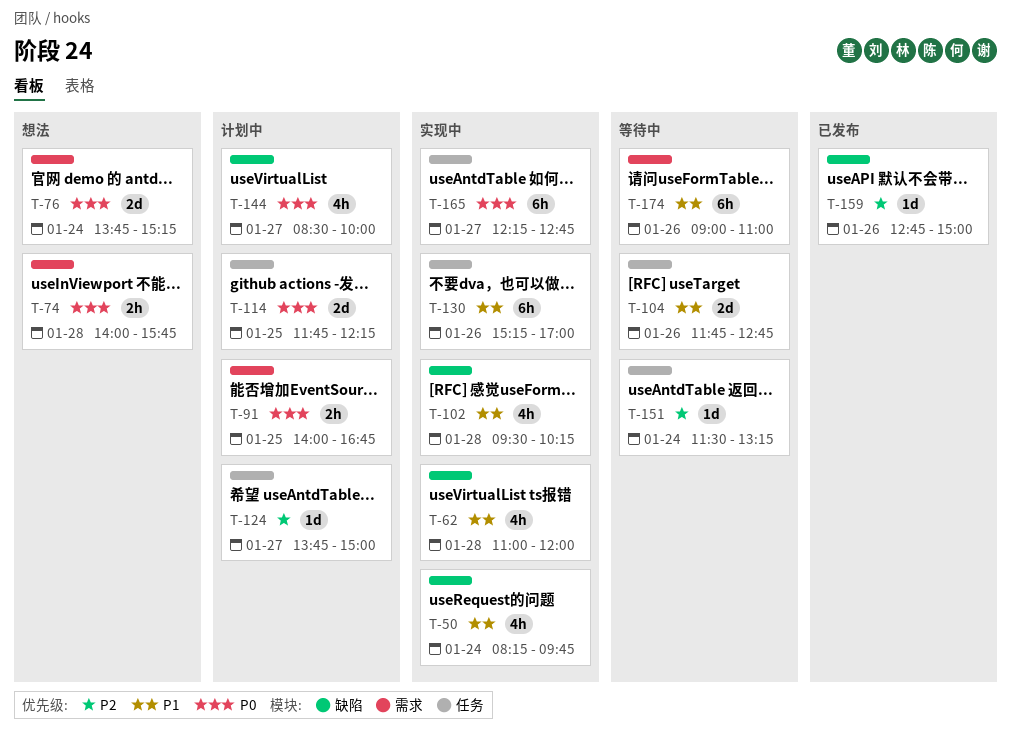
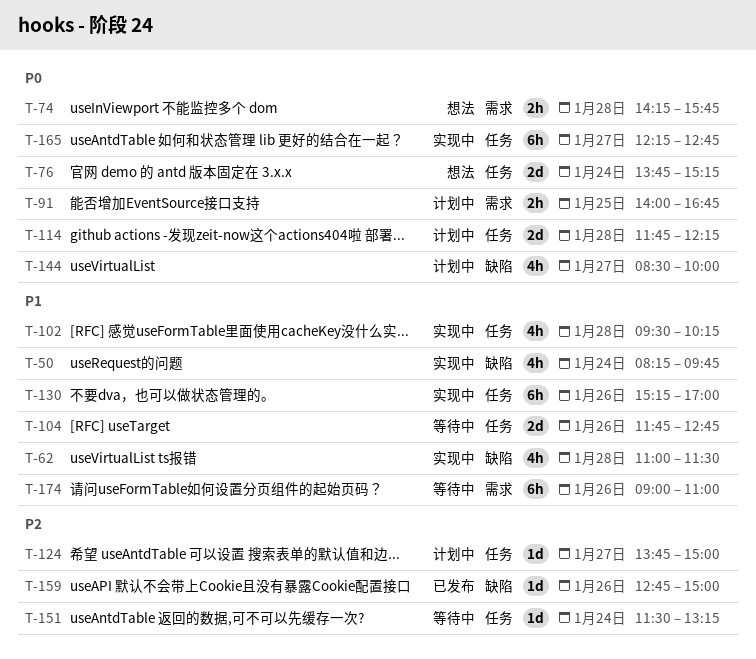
T-62, ends: 12:00 -> 11:30
T-74, begins: 14:00 -> 14:15
T-76, label: 需求 -> 任务
T-102, label: 缺陷 -> 任务
T-114, day: Jan 25 -> Jan 28

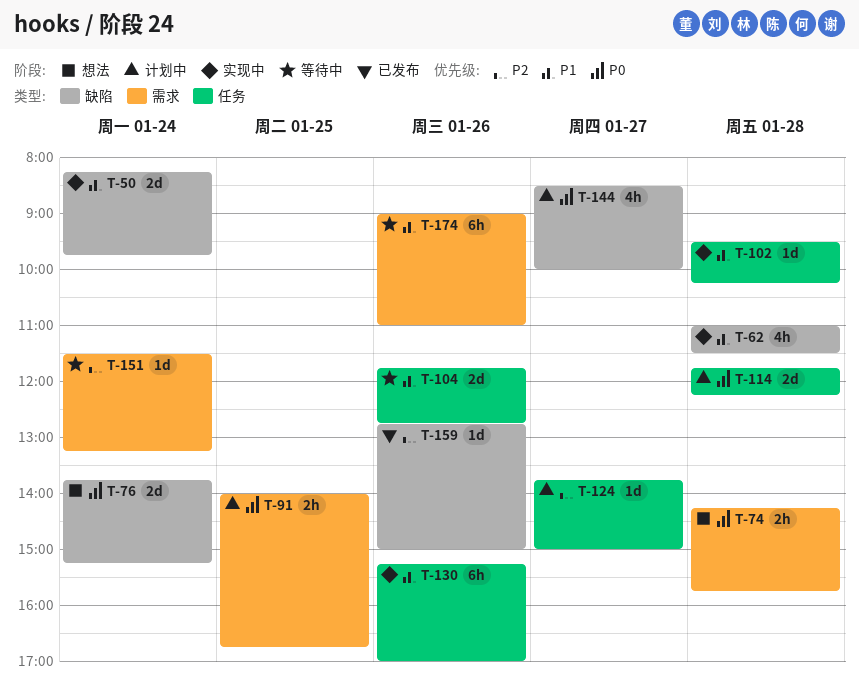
T-50, estimate: 4h -> 2d
T-76, label: 任务 -> 缺陷
T-102, estimate: 4h -> 1d
T-151, label: 任务 -> 需求
T-165: present -> none

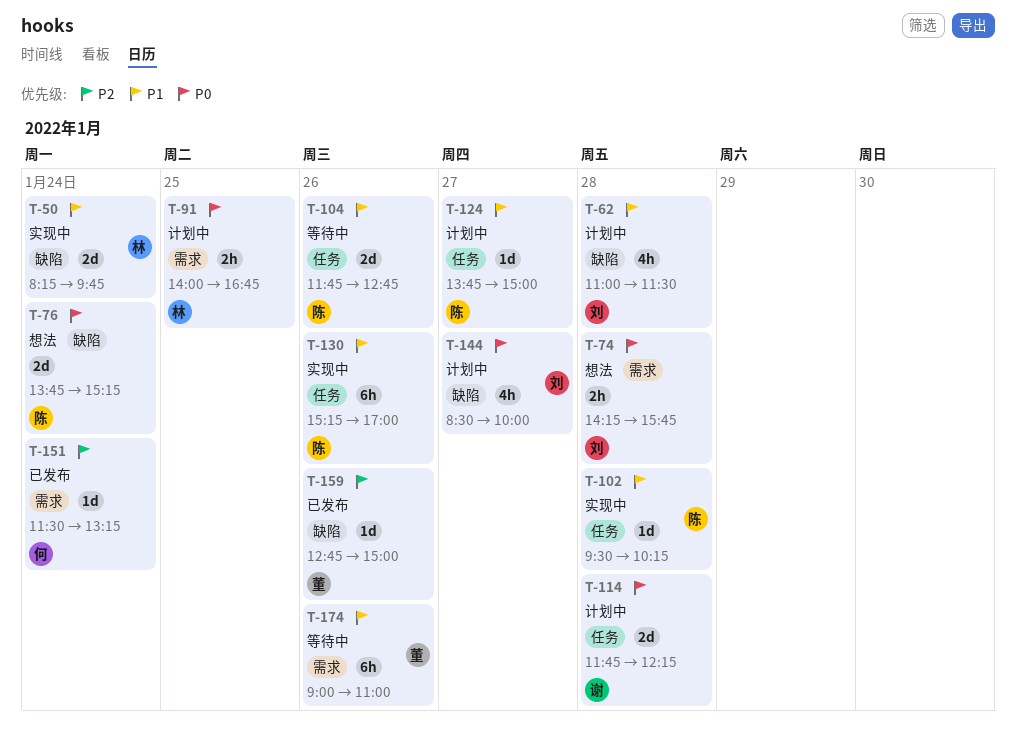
T-62, status: 实现中 -> 计划中
T-124, priority: P2 -> P1
T-151, status: 等待中 -> 已发布

